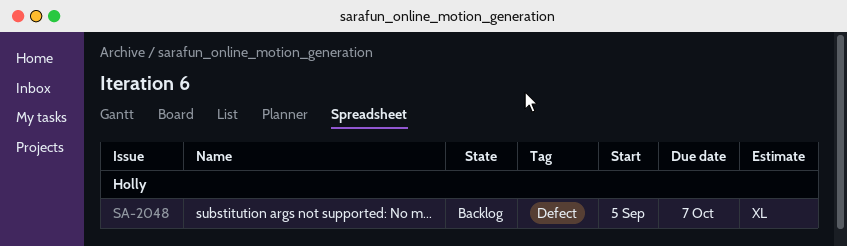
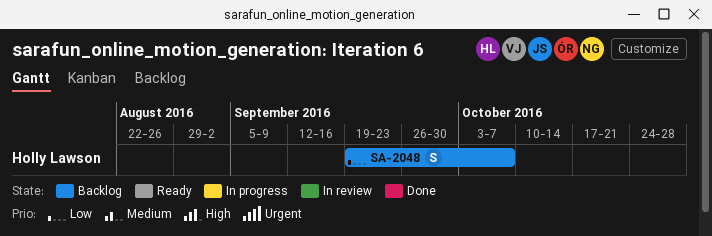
SA-2048, estimate: XL -> S
SA-2048, start: Sep 5 -> Sep 19

